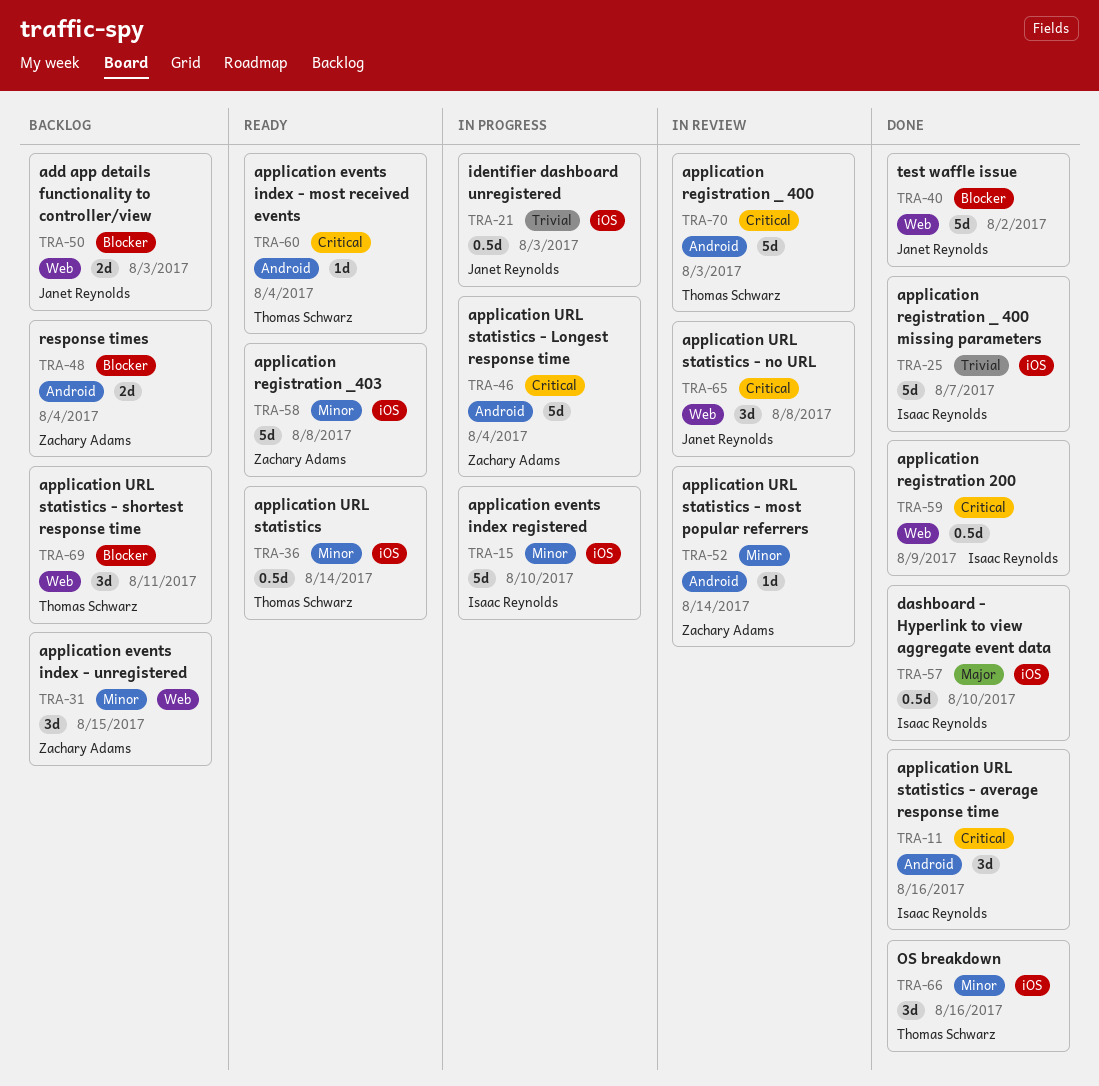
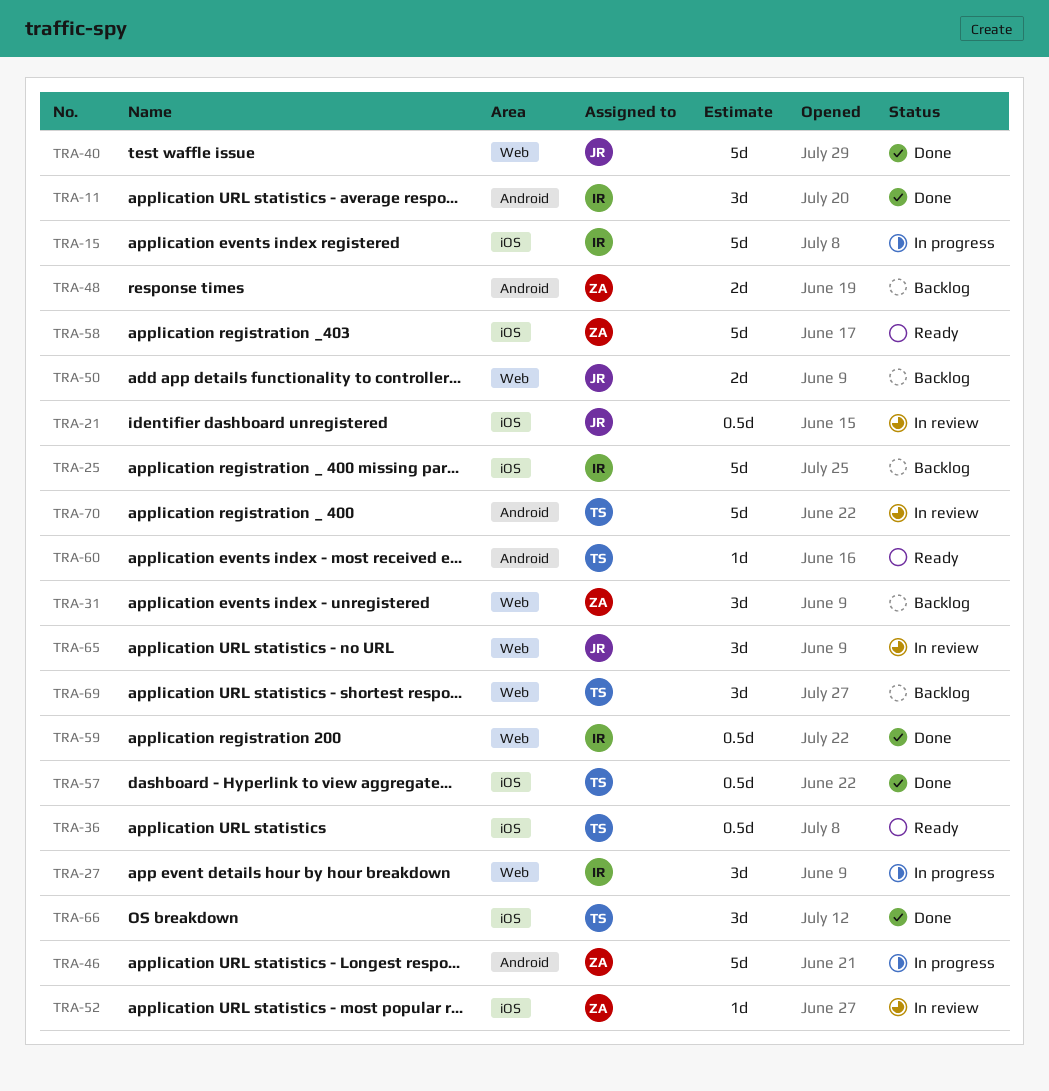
TRA-21, status: In progress -> In review
TRA-25, status: Done -> Backlog
TRA-27: none -> present
TRA-52, label: Android -> iOS
TRA-57, owner: Isaac Reynolds -> Thomas Schwarz

